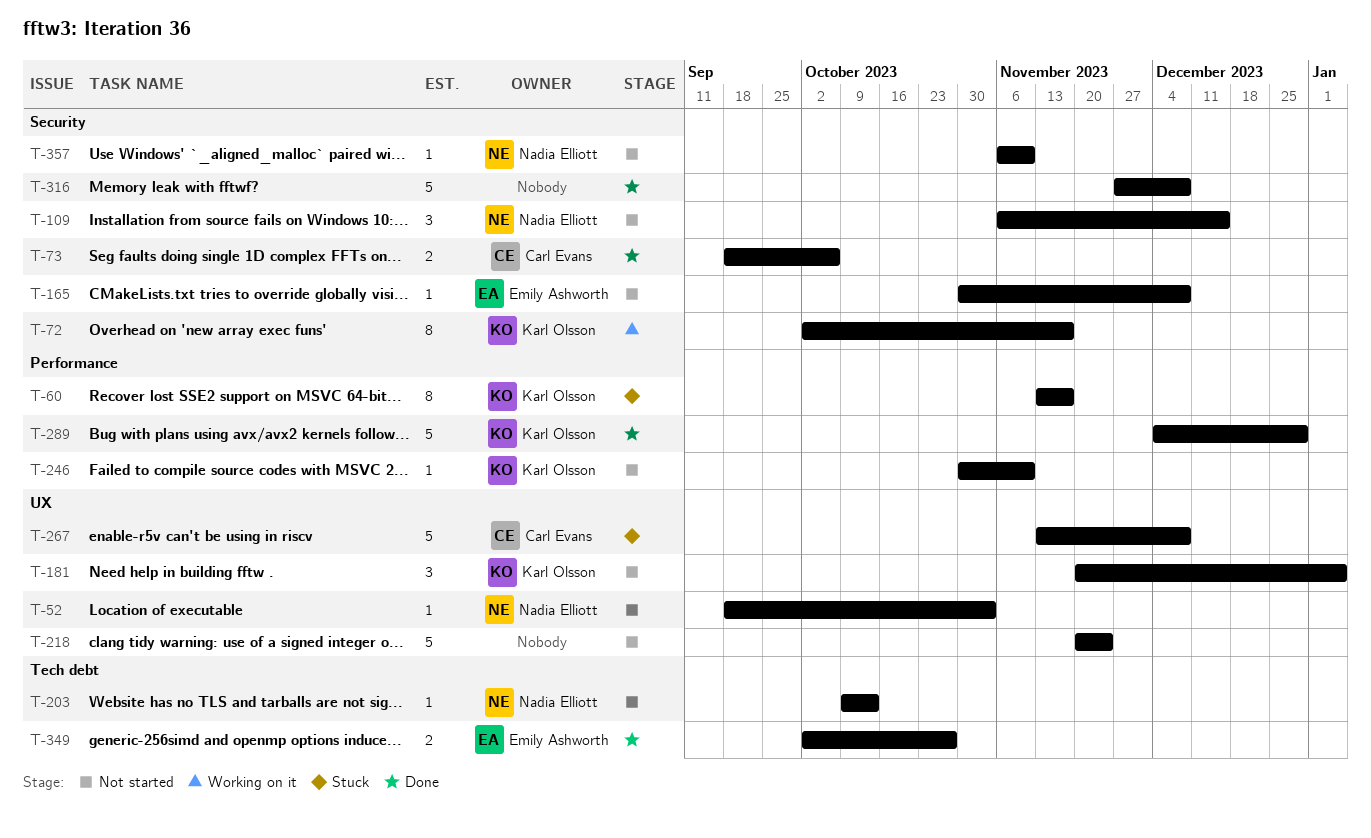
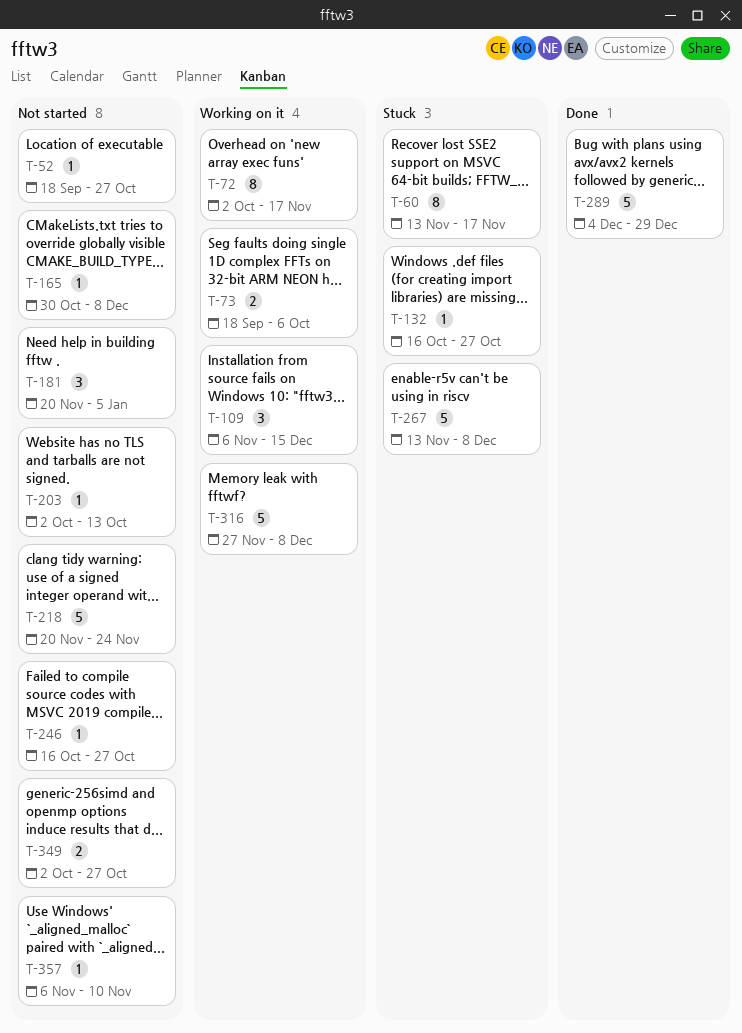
T-52, due: Nov 3 -> Oct 27
T-73, status: Done -> Working on it
T-109, status: Not started -> Working on it
T-132: none -> present
T-203, start: Oct 9 -> Oct 2
T-246, start: Oct 30 -> Oct 16
T-246, due: Nov 10 -> Oct 27
T-316, status: Done -> Working on it
T-349, status: Done -> Not started

